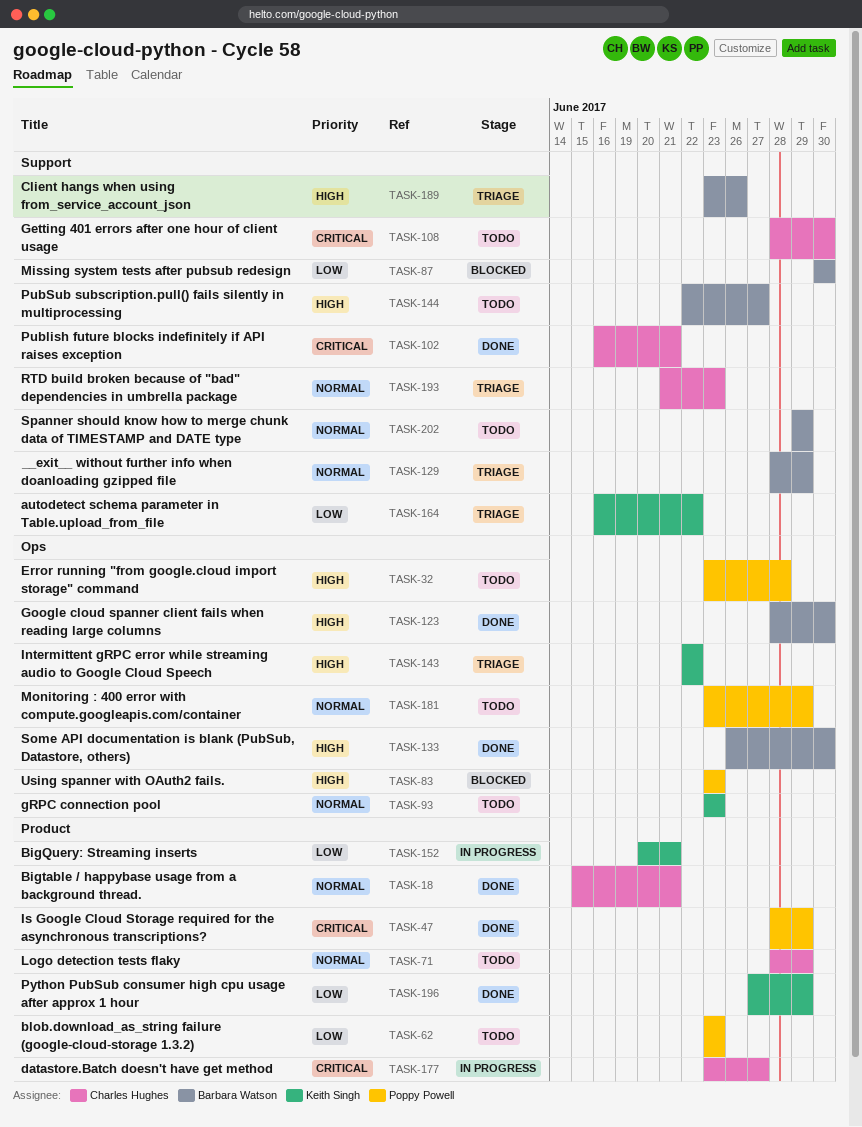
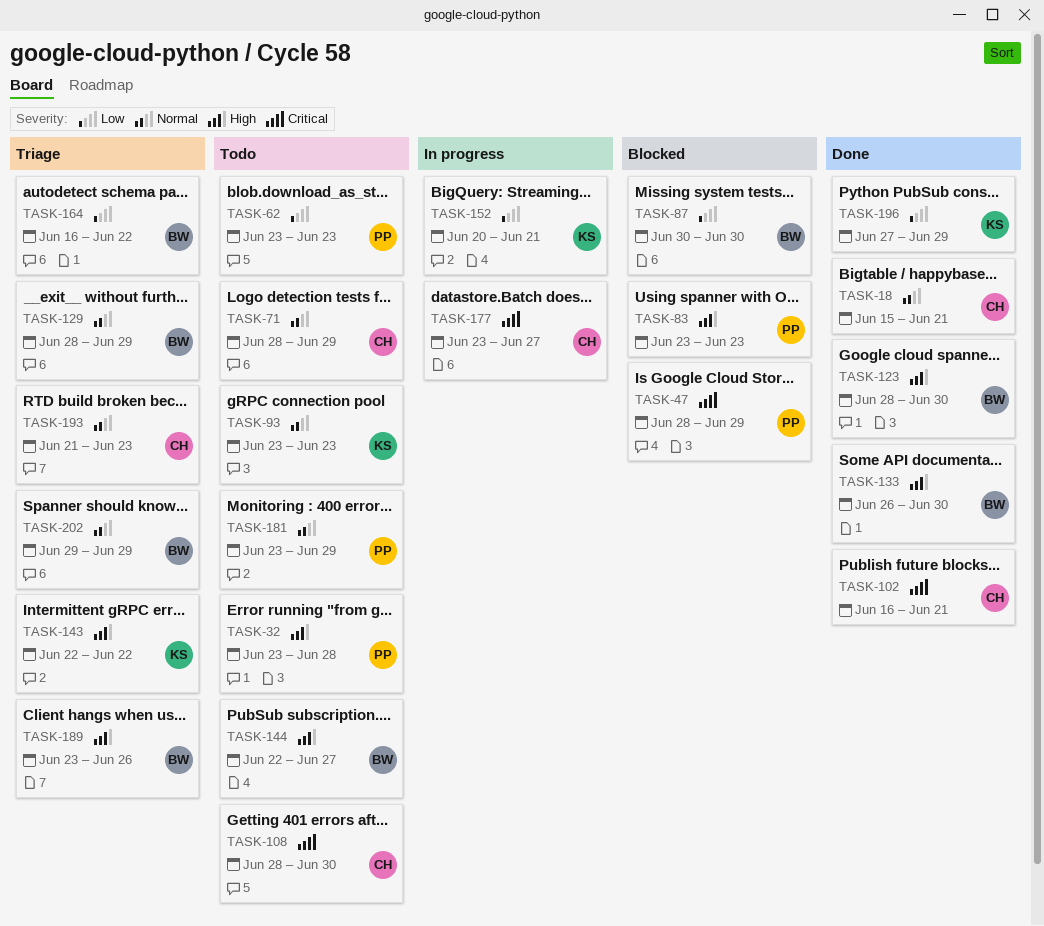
TASK-47, status: Done -> Blocked
TASK-164, owner: Keith Singh -> Barbara Watson
TASK-202, status: Todo -> Triage

